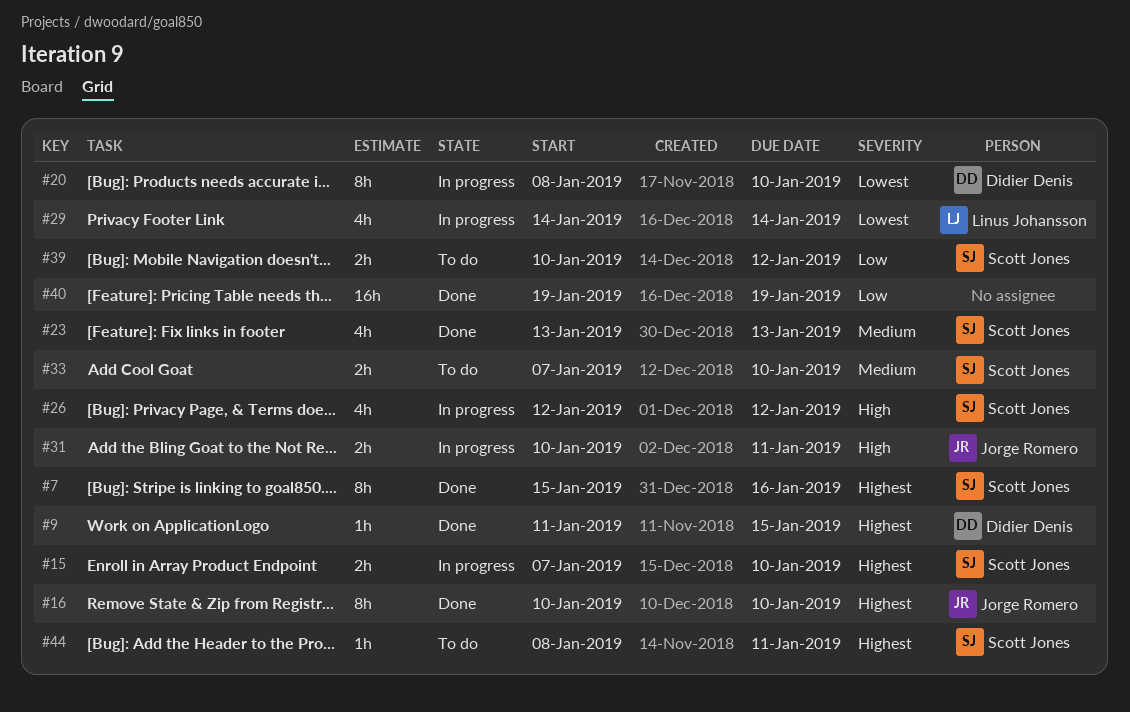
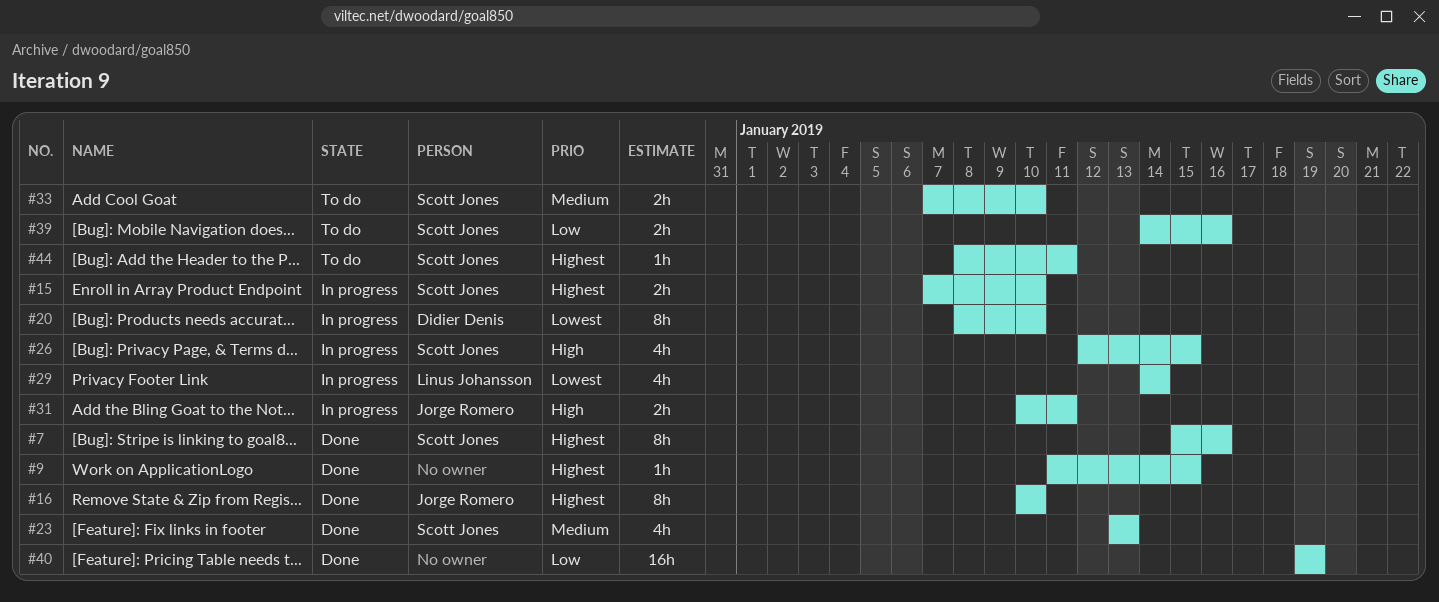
#9, owner: Didier Denis -> none
#26, due: Jan 12 -> Jan 15
#39, start: Jan 10 -> Jan 14
#39, due: Jan 12 -> Jan 16

